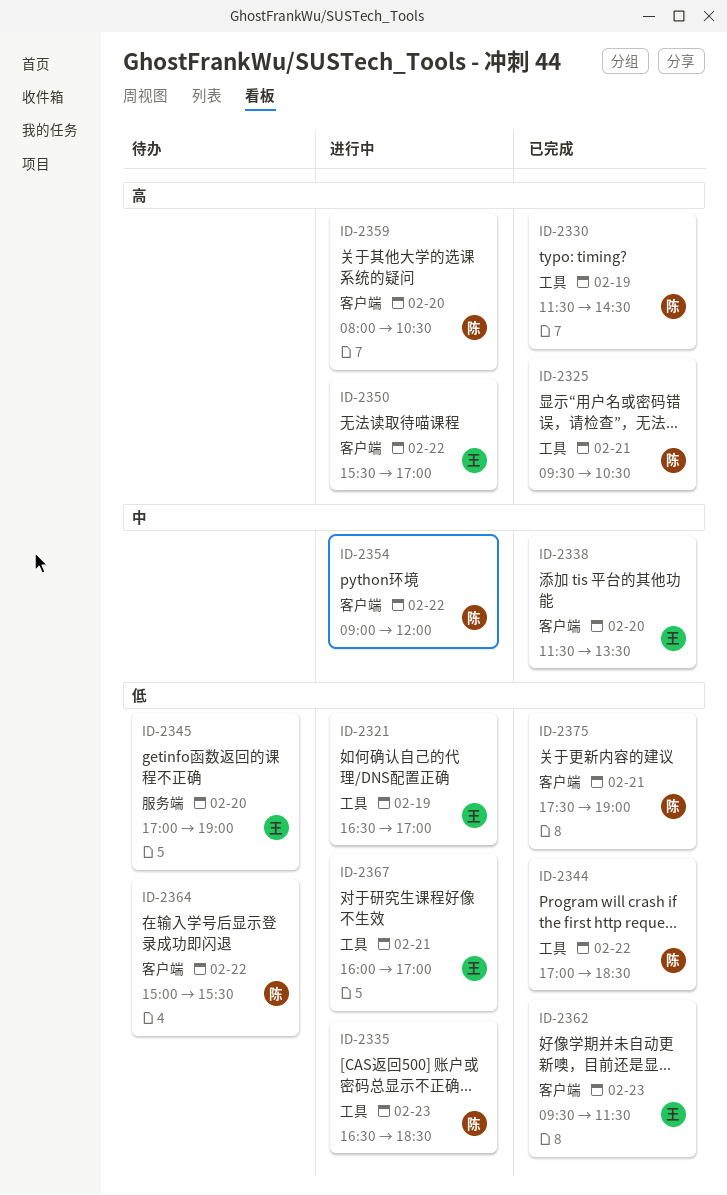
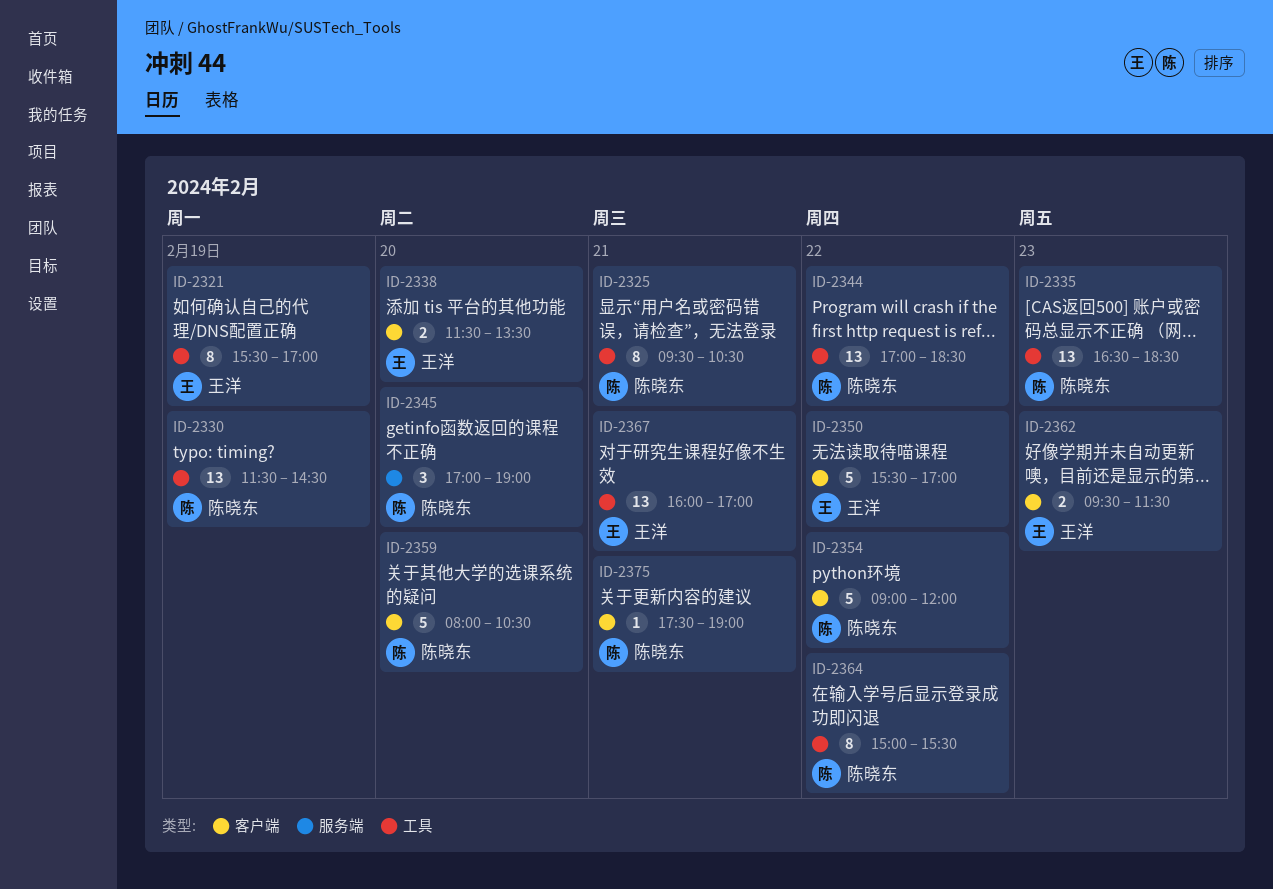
ID-2321, begins: 16:30 -> 15:30
ID-2345, owner: 王洋 -> 陈晓东
ID-2364, label: 客户端 -> 工具

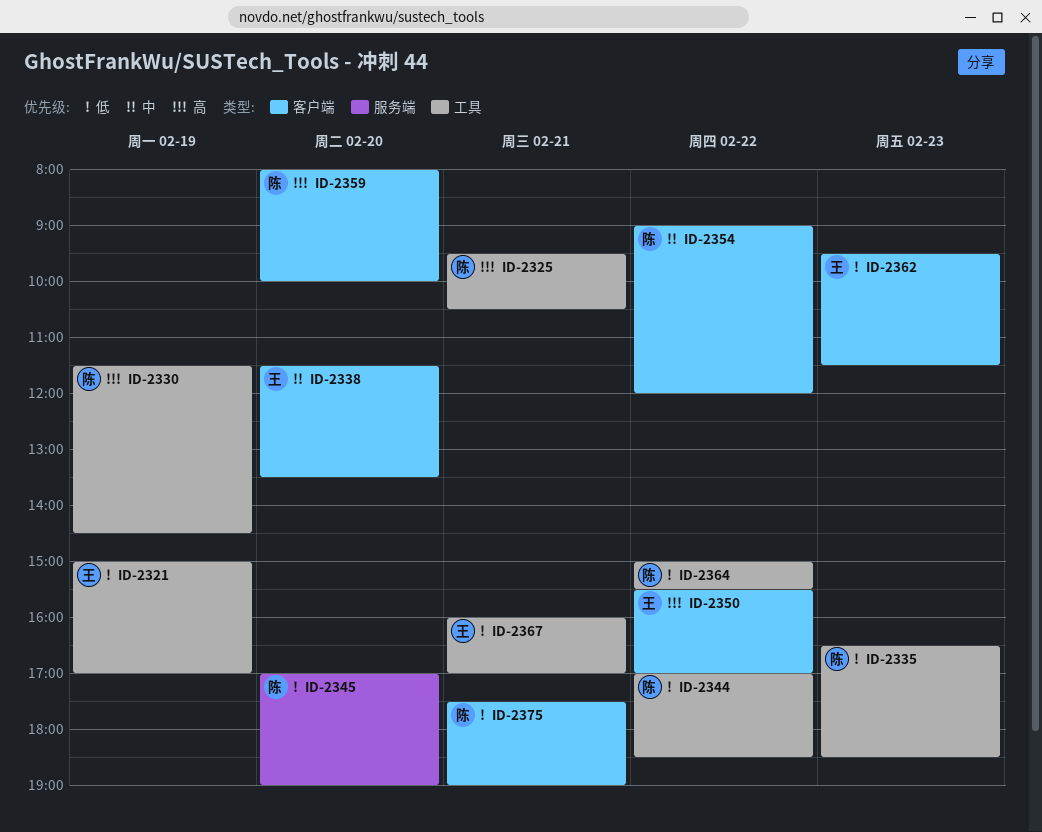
ID-2321, begins: 15:30 -> 15:00
ID-2359, ends: 10:30 -> 10:00

